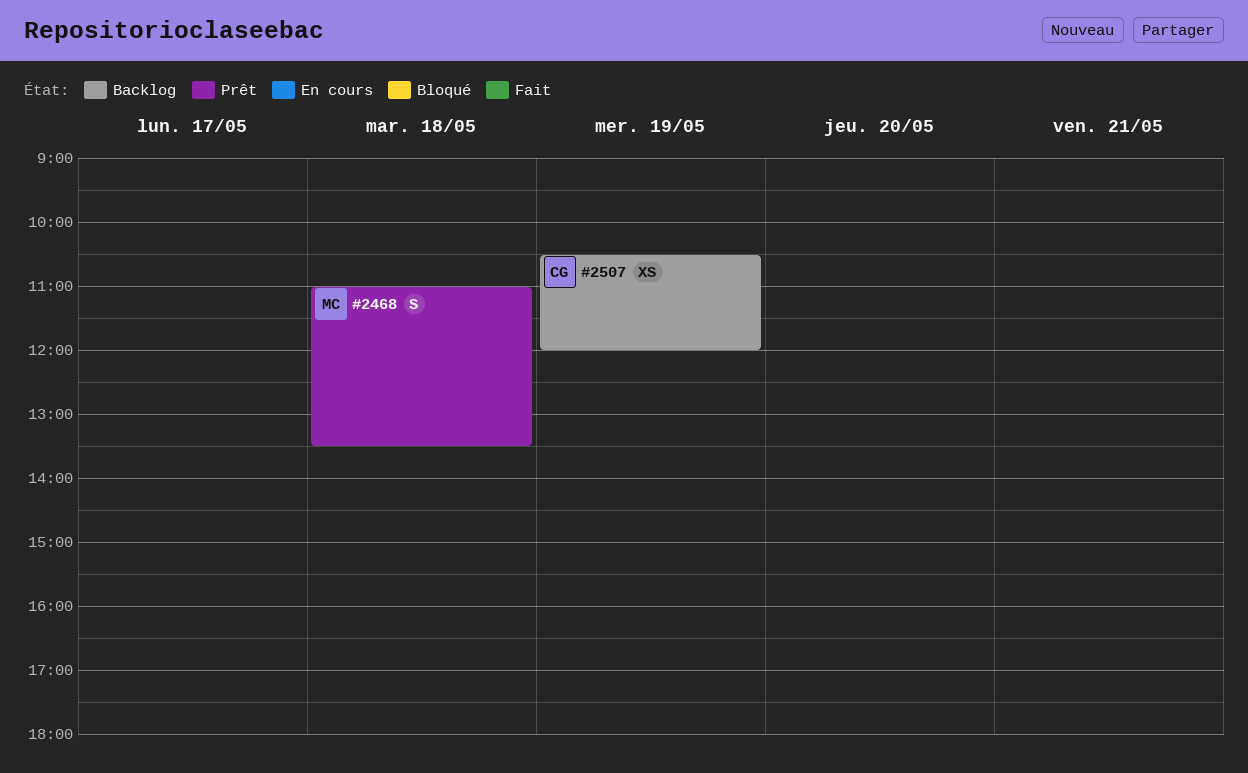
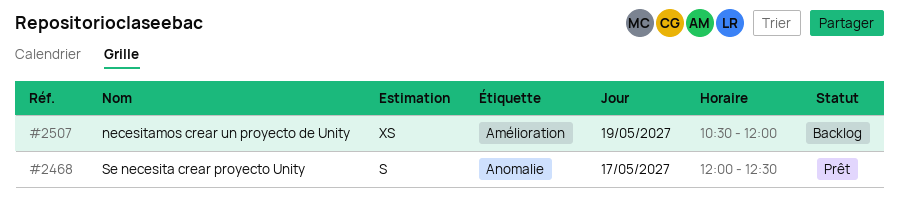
#2468, day: May 18 -> May 17
#2468, begins: 11:00 -> 12:00
#2468, ends: 13:30 -> 12:30

